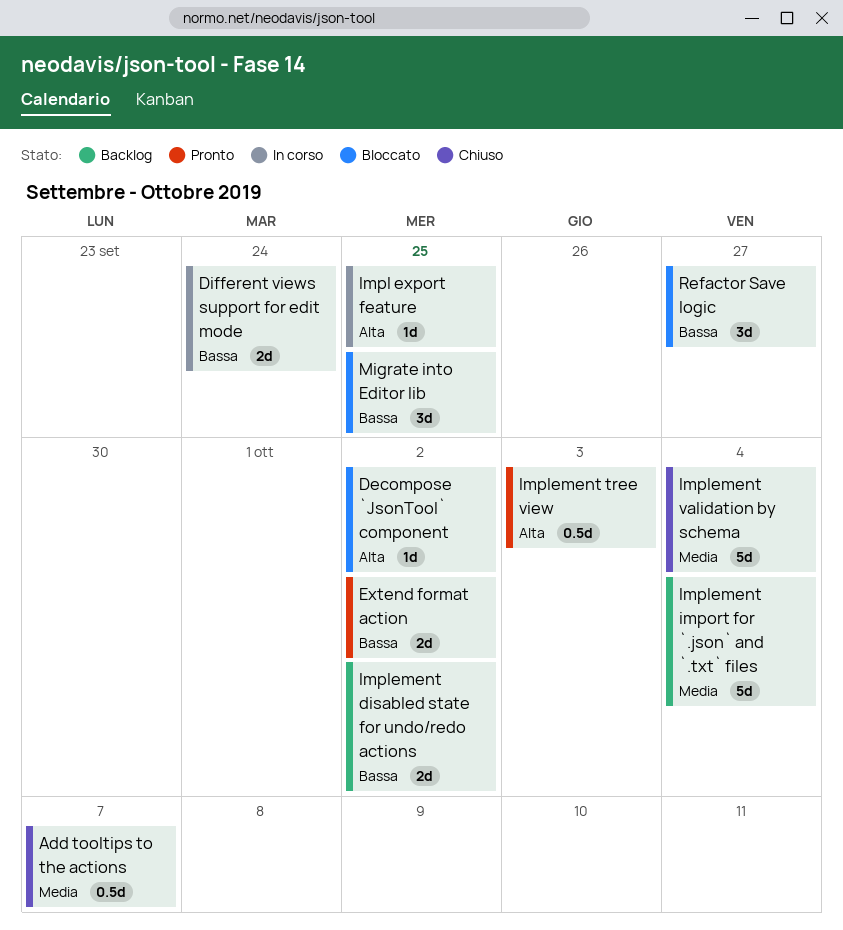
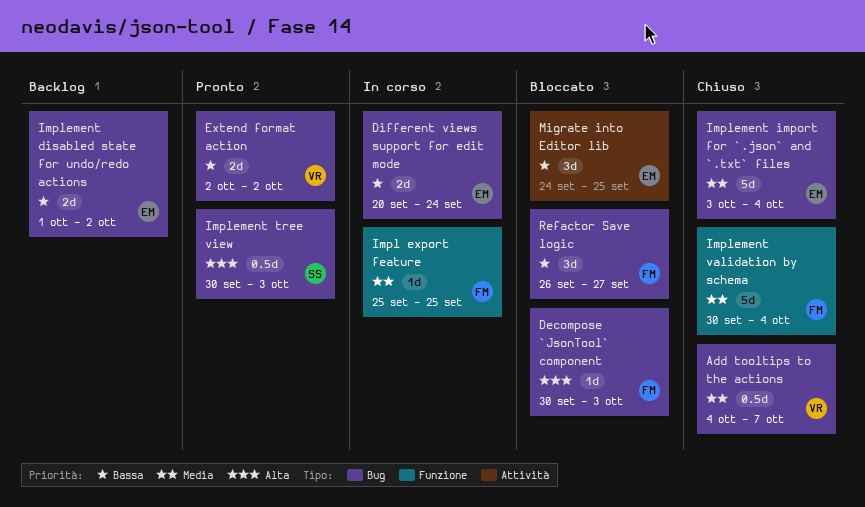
Decompose `JsonTool` component, due: Oct 2 -> Oct 3
Impl export feature, priority: Alta -> Media
Implement import for `.json` and `.txt` files, status: Backlog -> Chiuso

